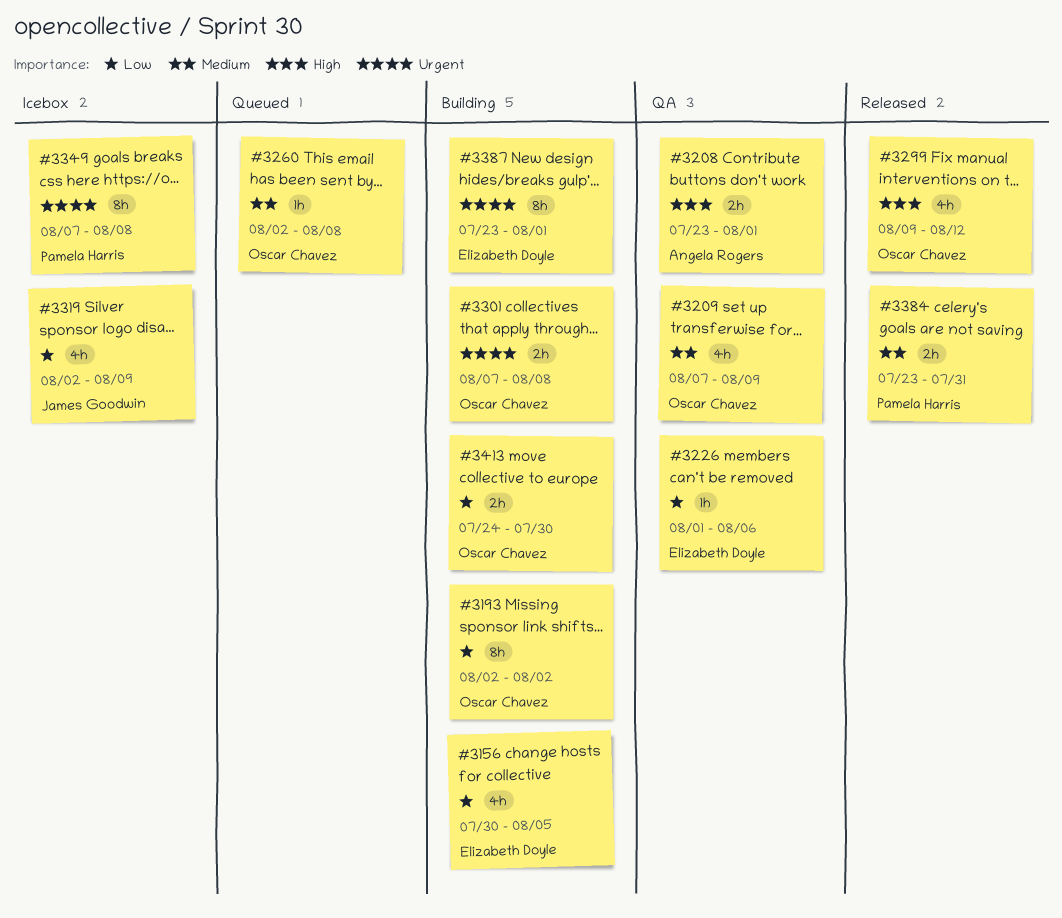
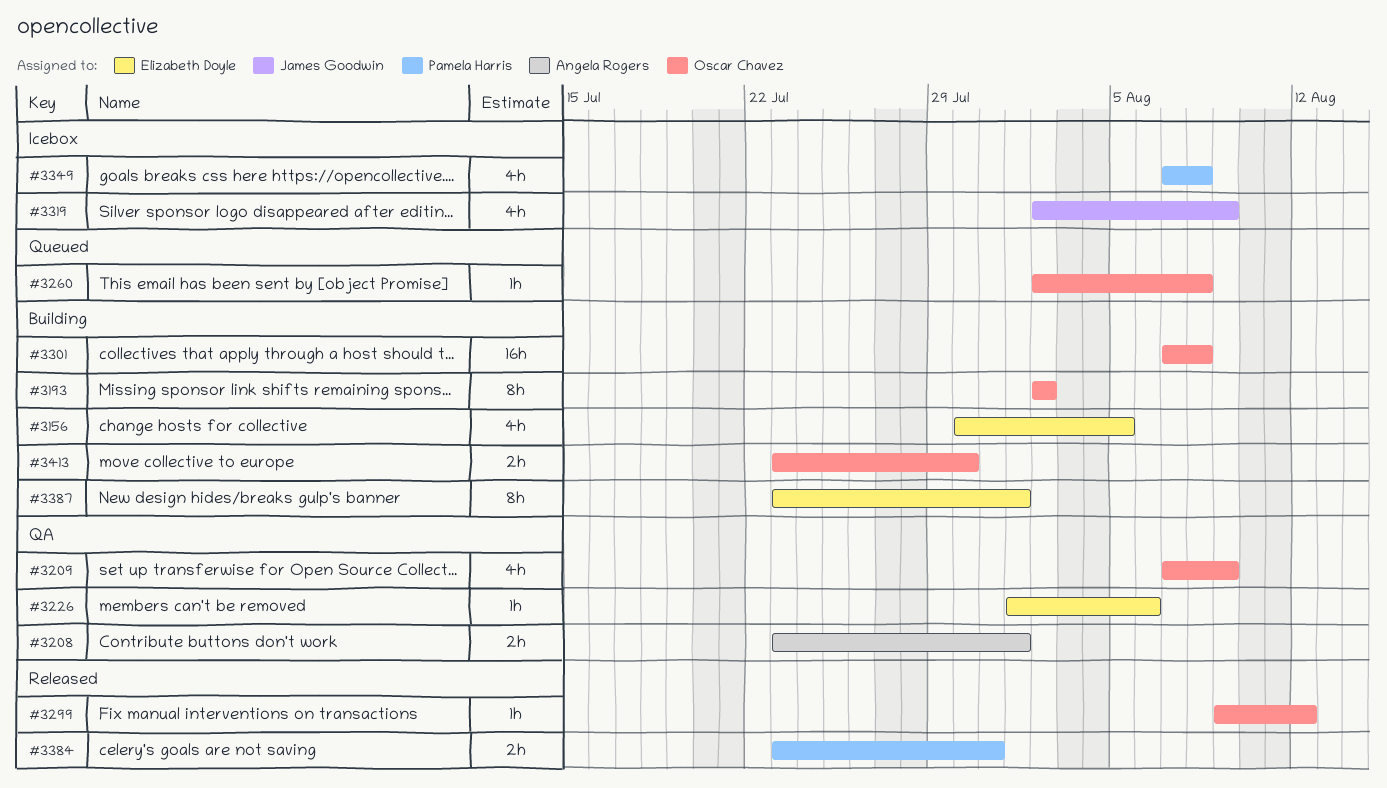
#3299, estimate: 4h -> 1h
#3301, estimate: 2h -> 16h
#3349, estimate: 8h -> 4h
#3413, start: Jul 24 -> Jul 23

